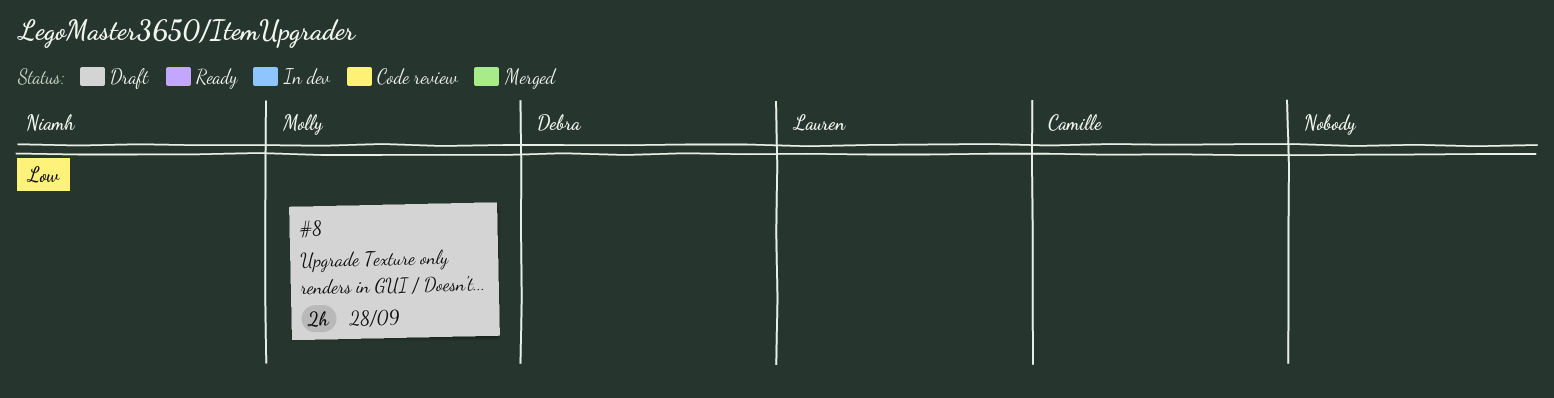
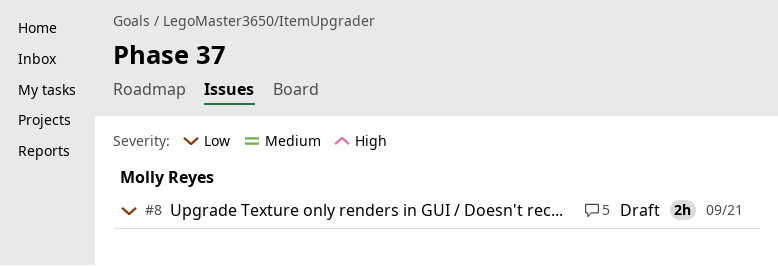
#8, due: Sep 28 -> Sep 21

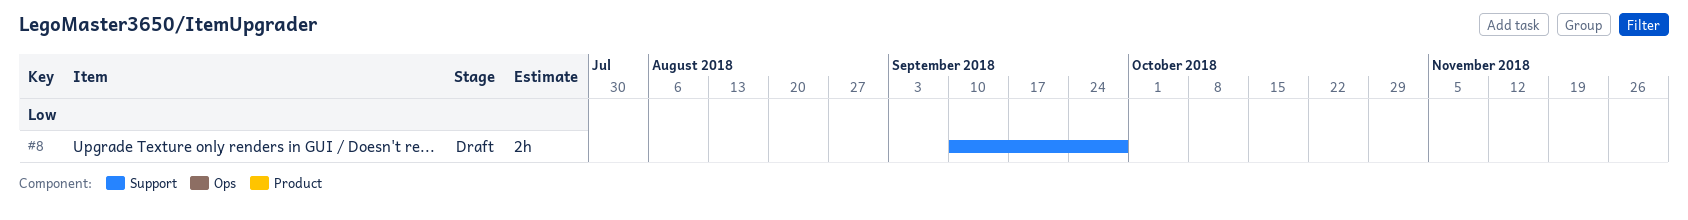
#8, due: Sep 21 -> Sep 28

